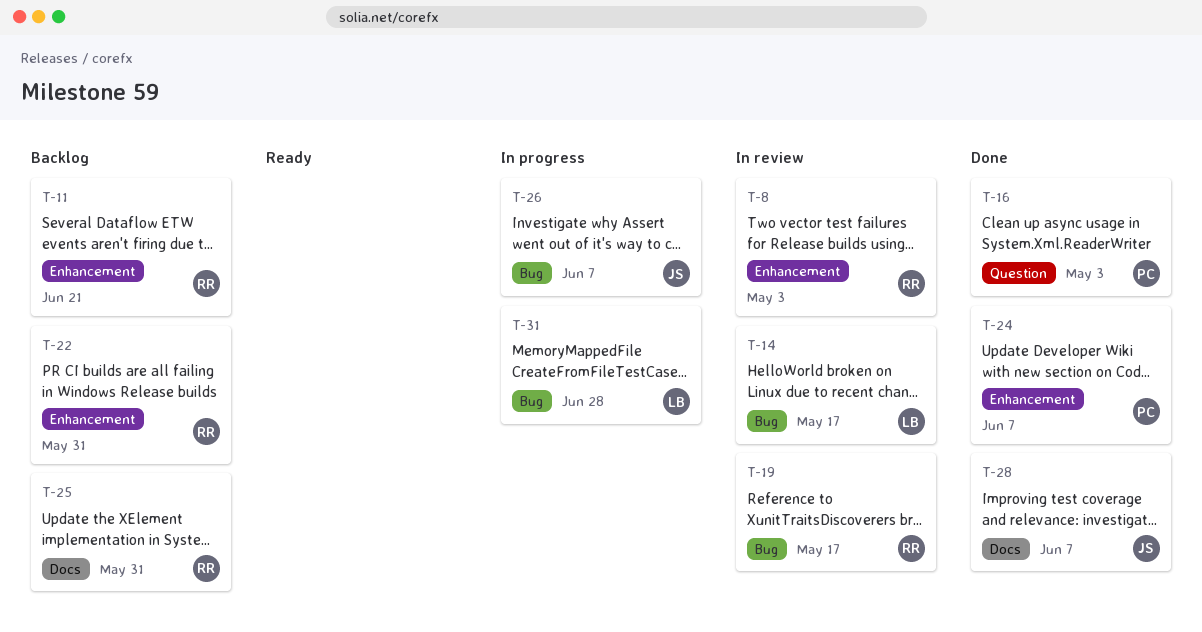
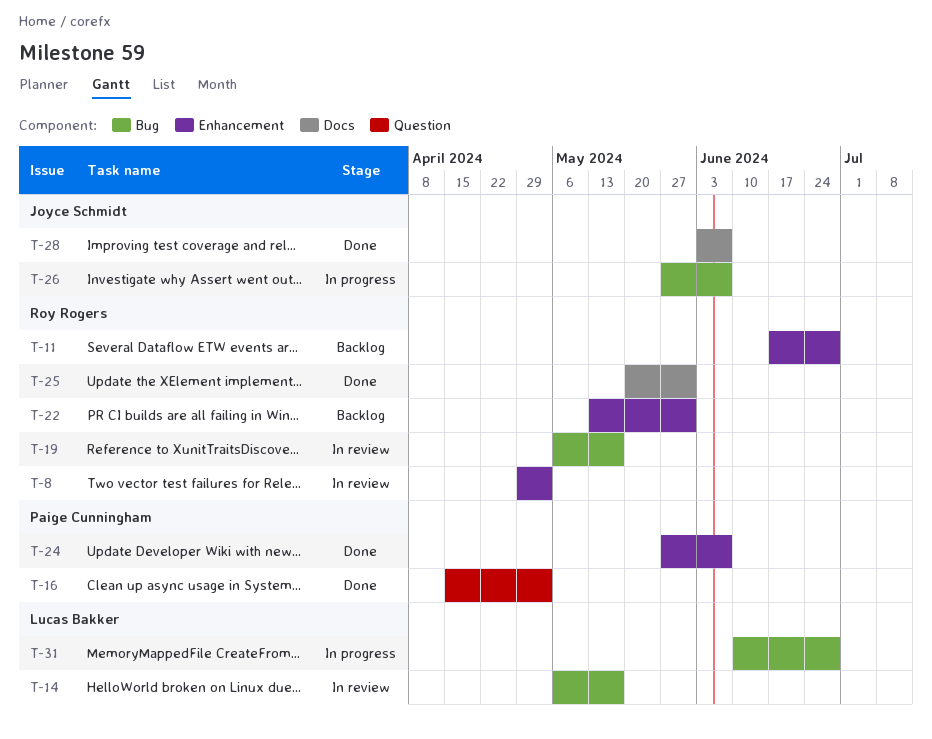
T-11, due: Jun 21 -> Jun 28
T-25, status: Backlog -> Done

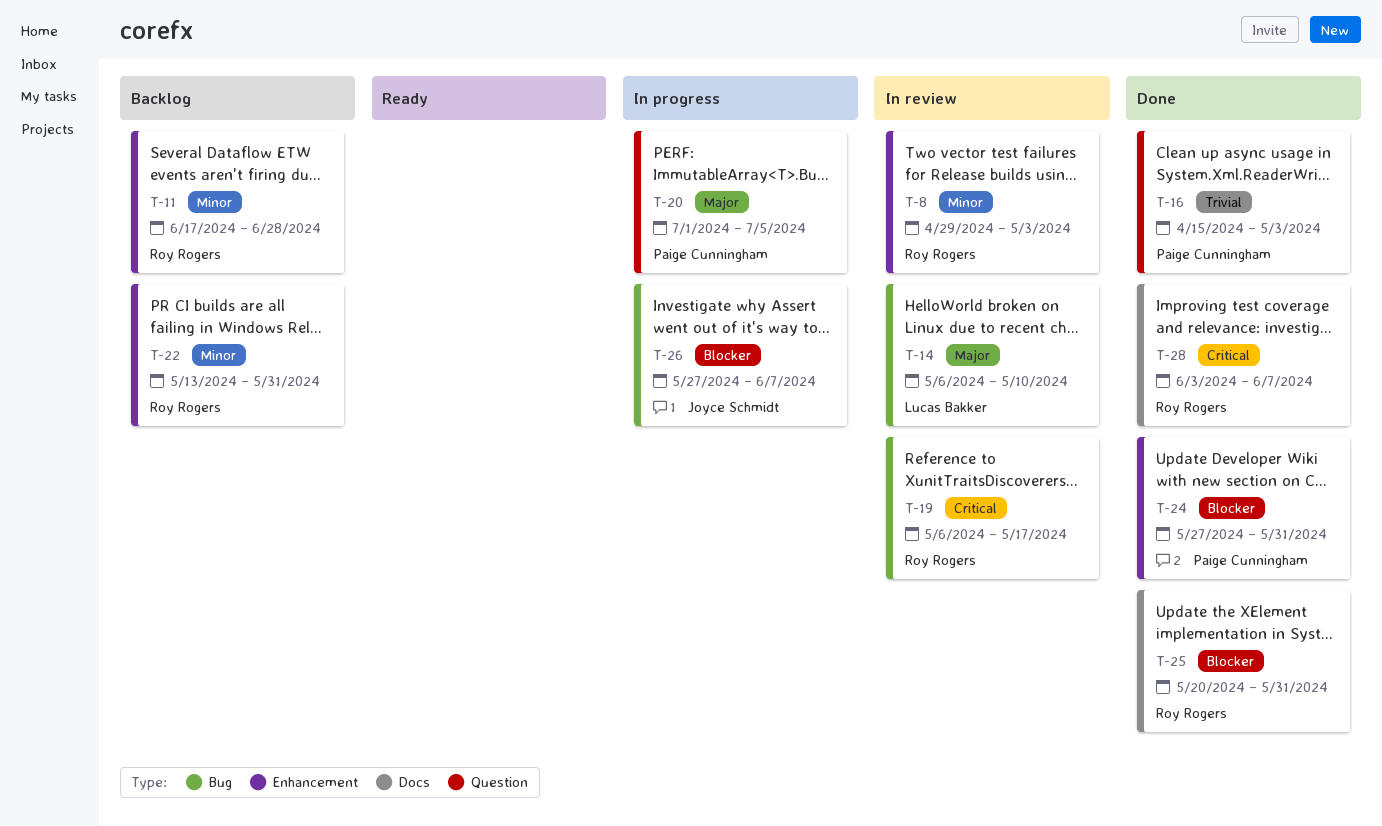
T-14, due: May 17 -> May 10
T-20: none -> present
T-24, due: Jun 7 -> May 31
T-28, owner: Joyce Schmidt -> Roy Rogers
T-31: present -> none

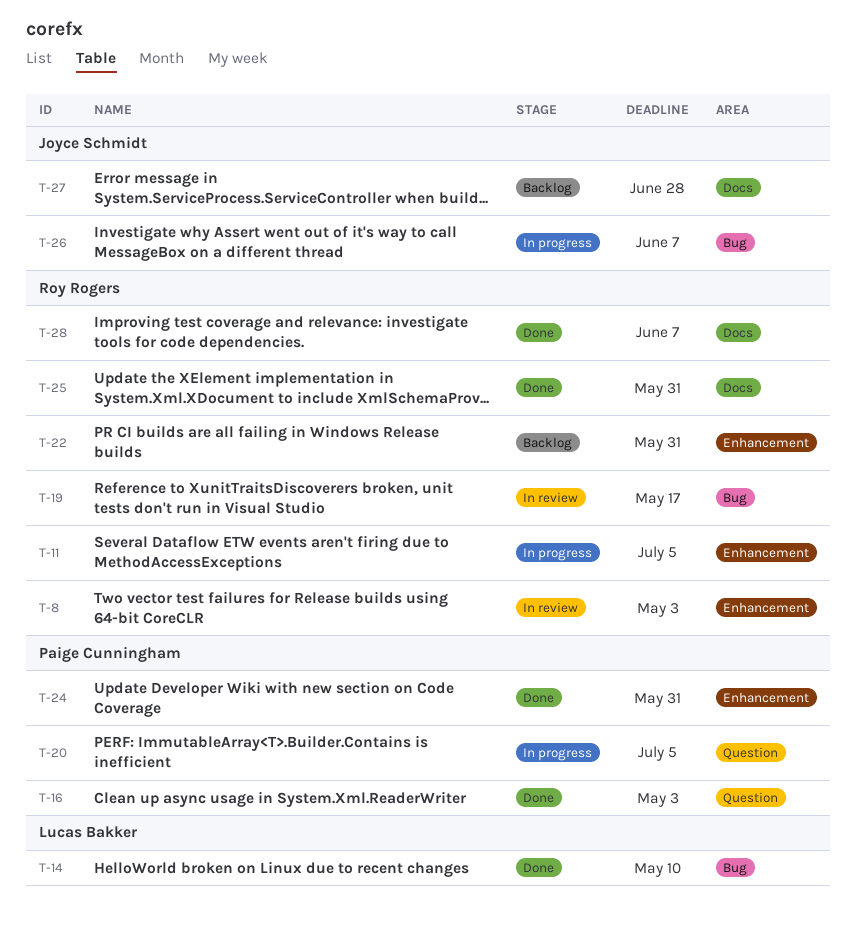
T-11, status: Backlog -> In progress
T-11, due: Jun 28 -> Jul 5
T-14, status: In review -> Done
T-27: none -> present

